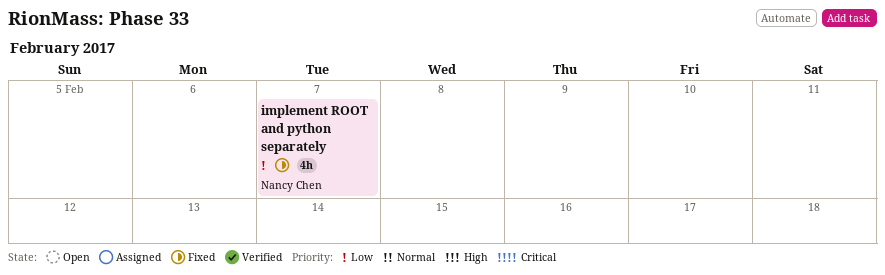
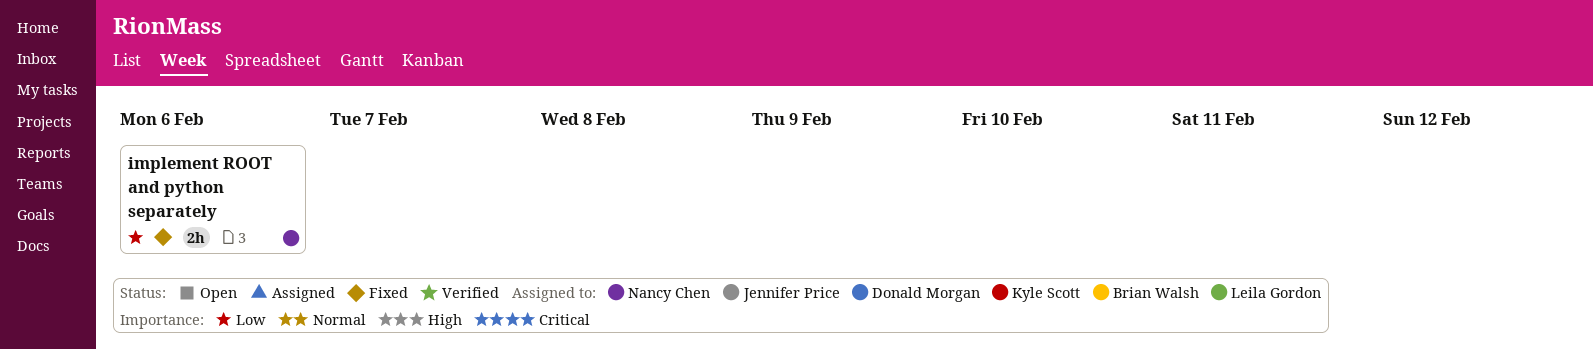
implement ROOT and python separately, estimate: 4h -> 2h
implement ROOT and python separately, due: Feb 7 -> Feb 6

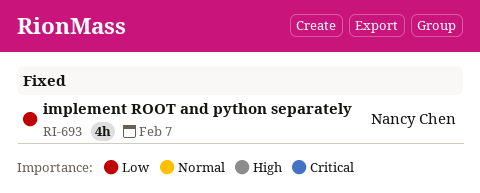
implement ROOT and python separately, estimate: 2h -> 4h
implement ROOT and python separately, due: Feb 6 -> Feb 7

